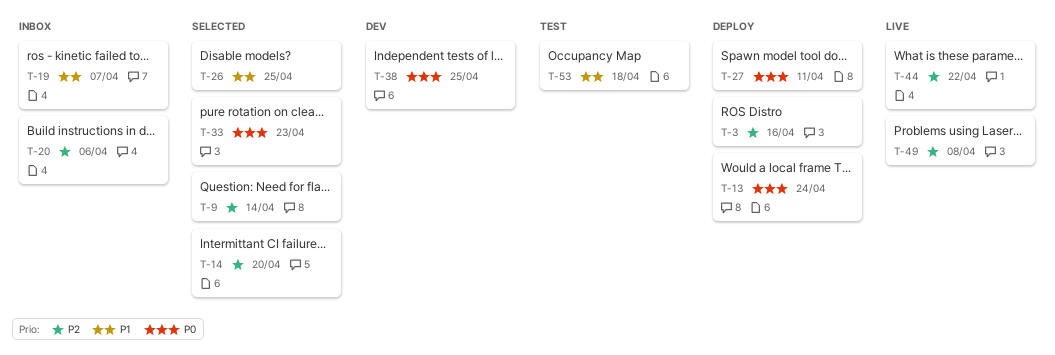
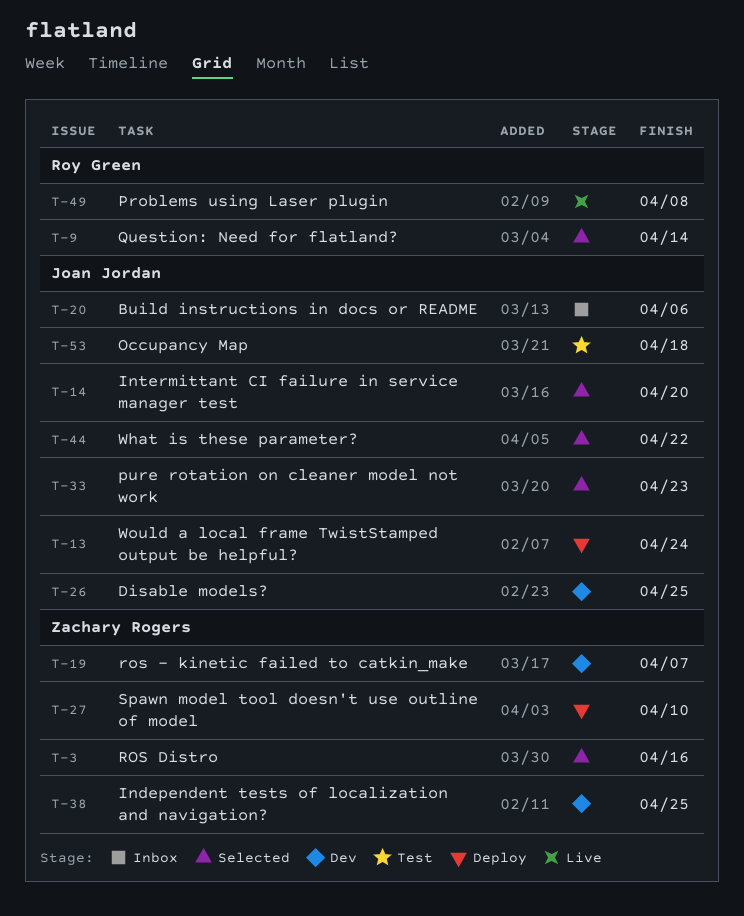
T-3, status: Deploy -> Selected
T-19, status: Inbox -> Dev
T-26, status: Selected -> Dev
T-27, due: Apr 11 -> Apr 10
T-44, status: Live -> Selected

